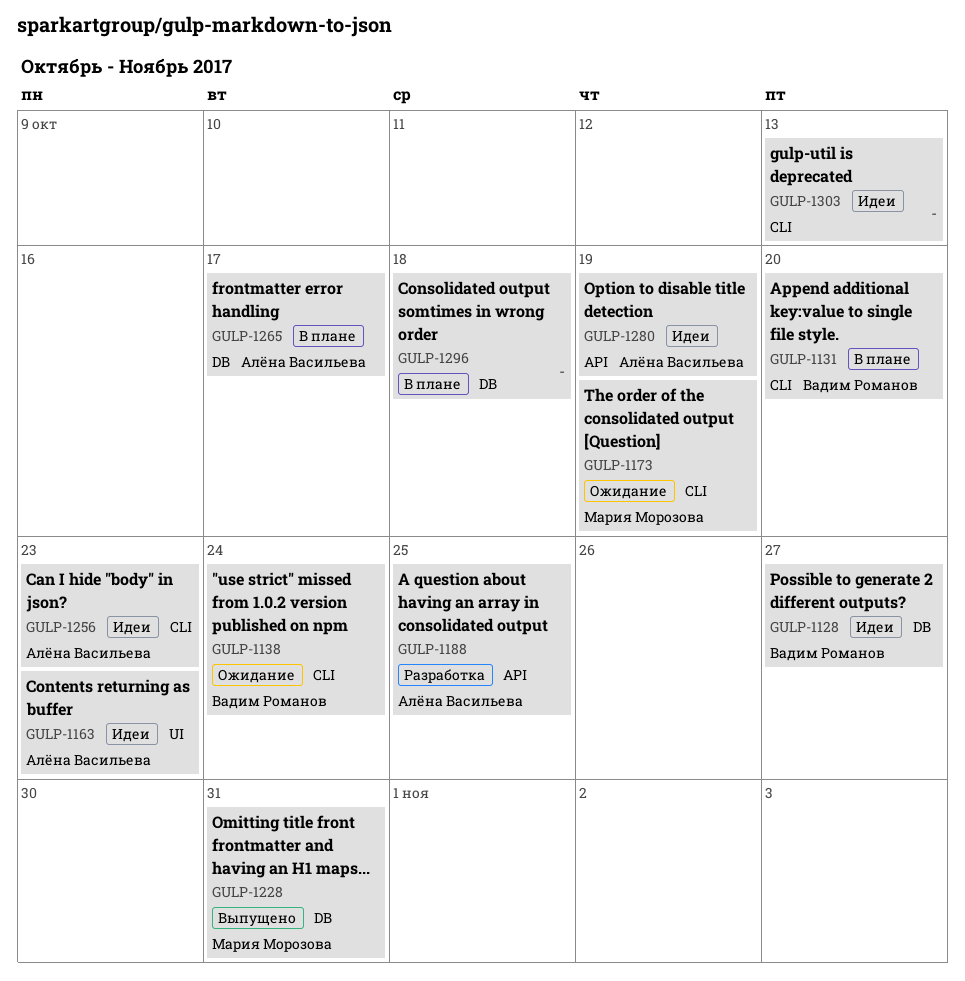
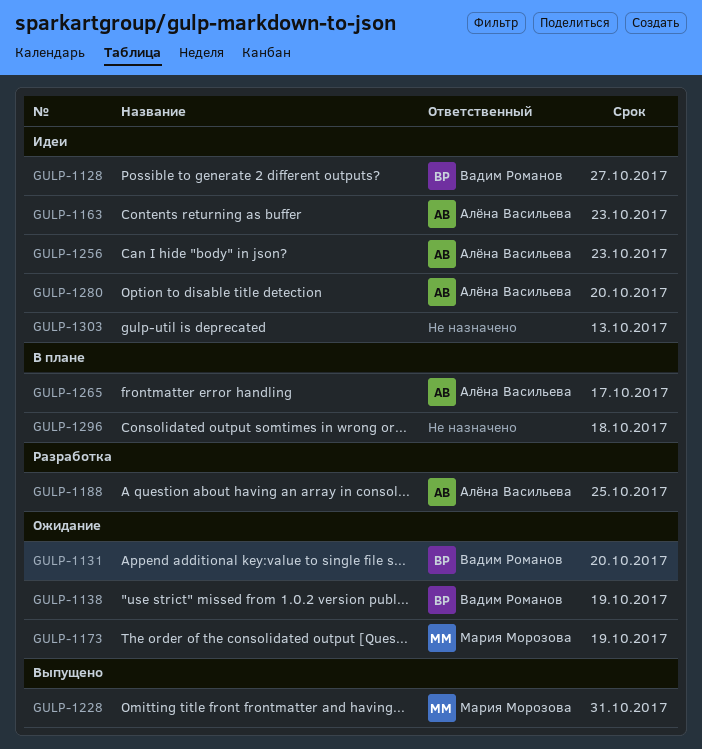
GULP-1131, status: В плане -> Ожидание
GULP-1138, due: Oct 24 -> Oct 19
GULP-1280, due: Oct 19 -> Oct 20

